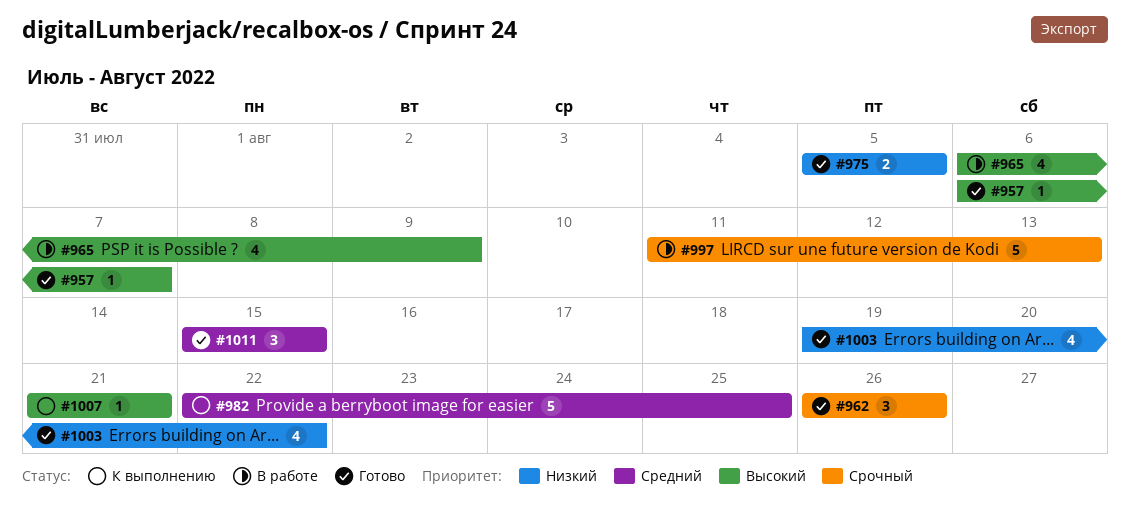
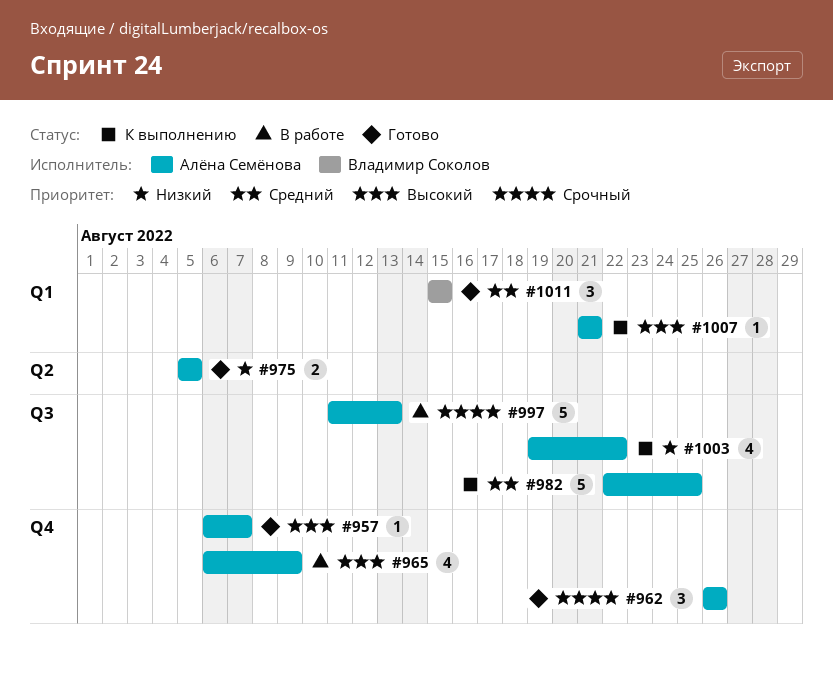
#1003, status: Готово -> К выполнению

